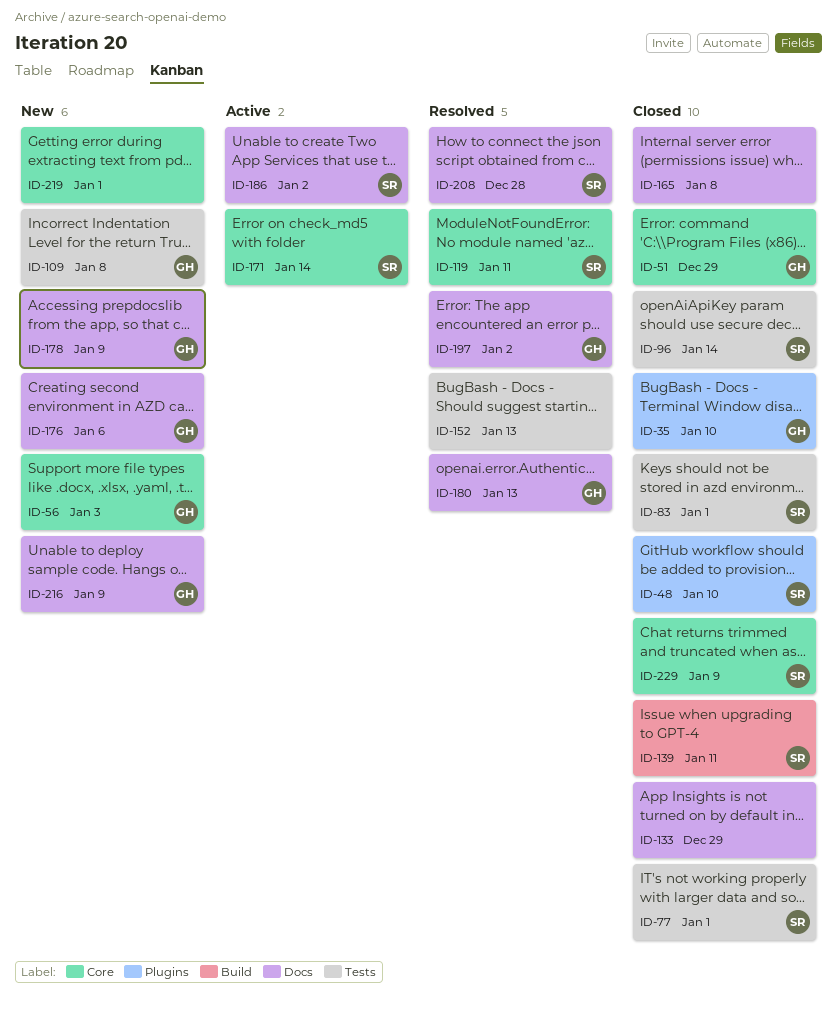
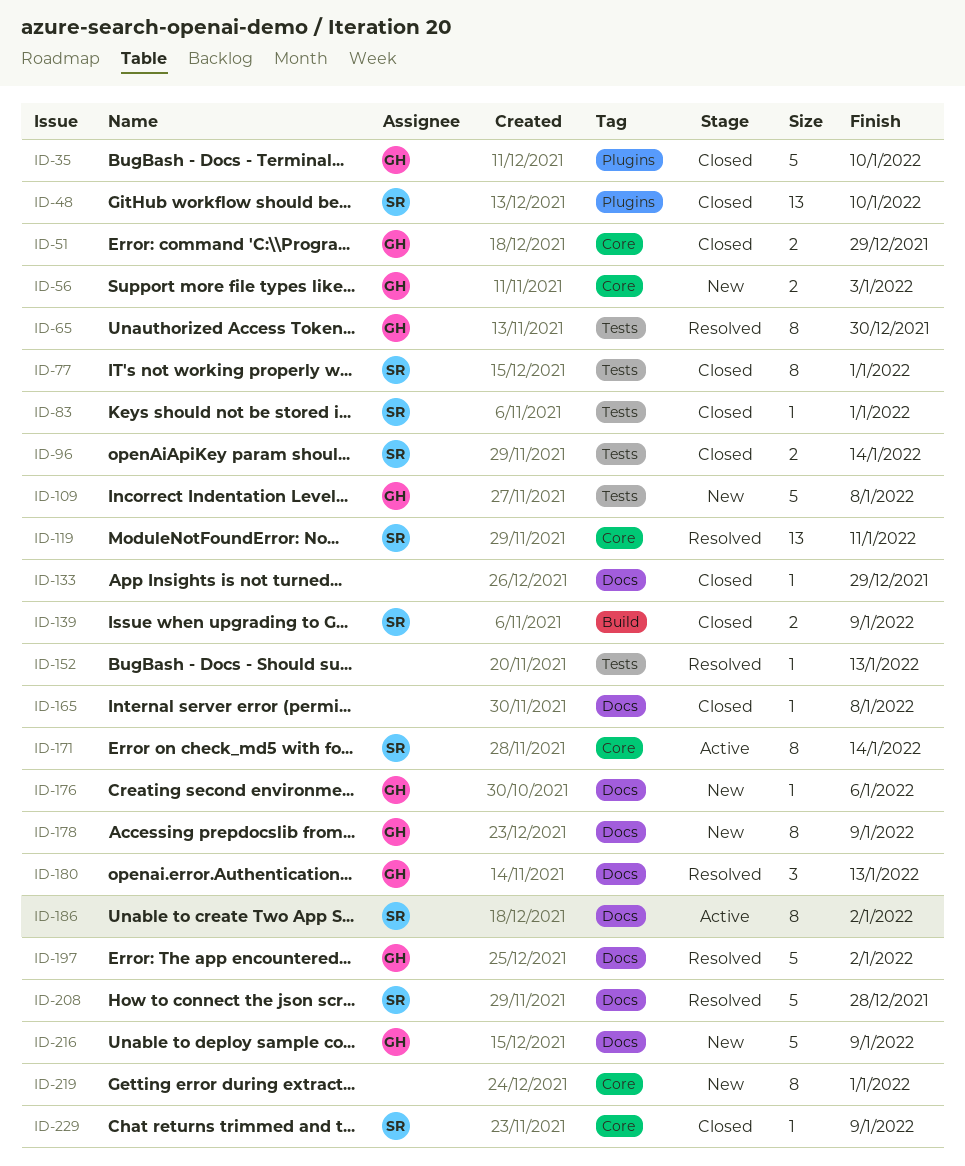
ID-65: none -> present
ID-139, due: Jan 11 -> Jan 9

